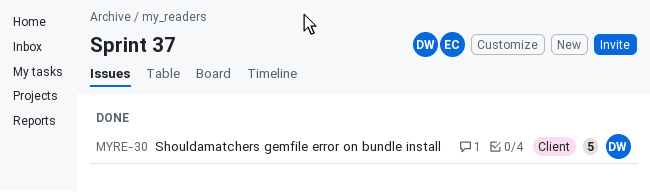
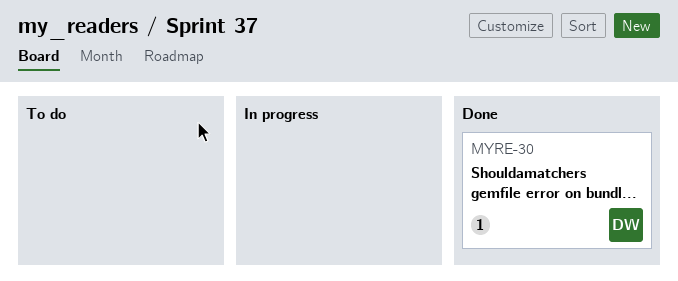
MYRE-30, estimate: 5 -> 1

